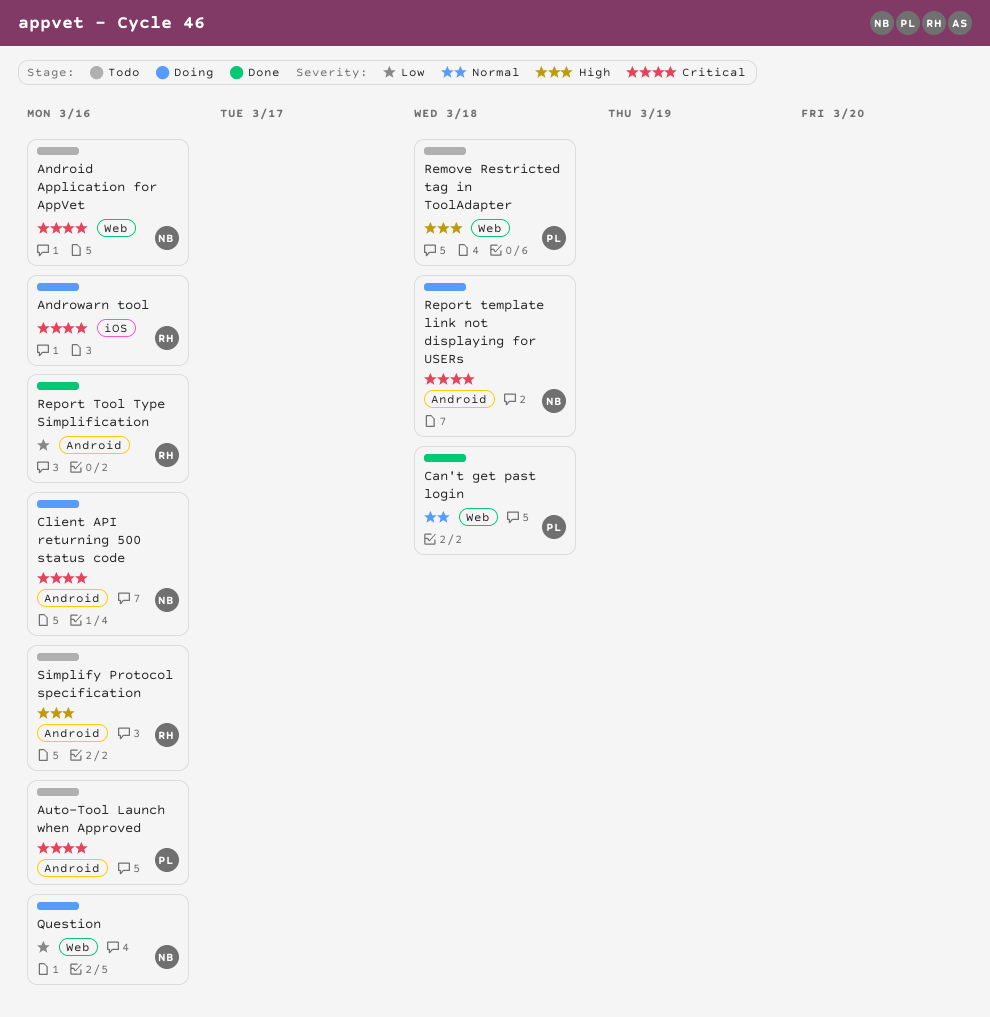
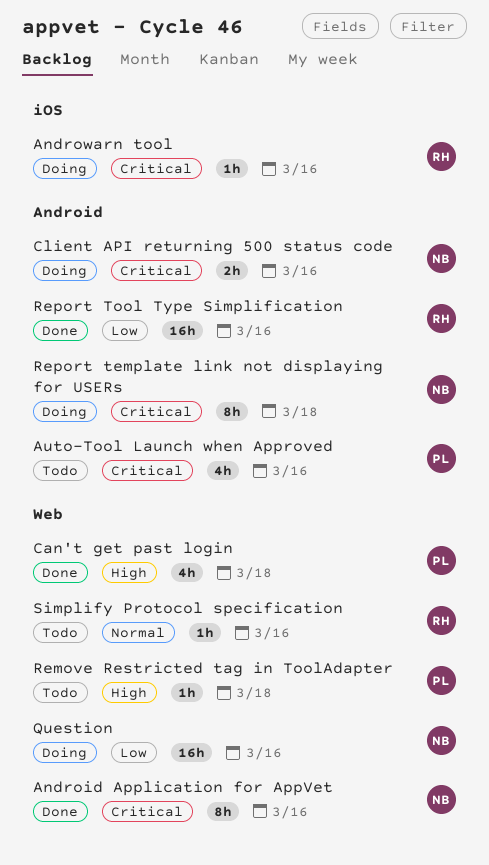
Android Application for AppVet, status: Todo -> Done
Can't get past login, priority: Normal -> High
Simplify Protocol specification, priority: High -> Normal
Simplify Protocol specification, label: Android -> Web

